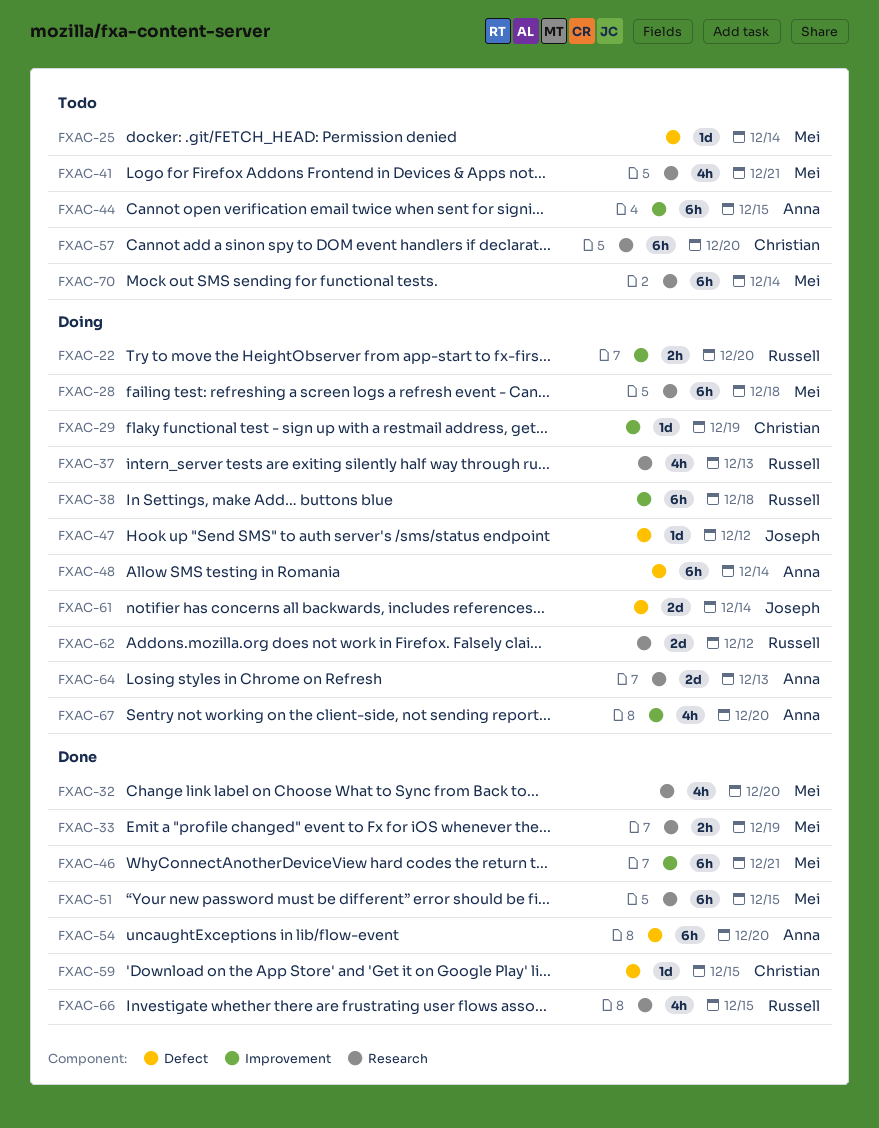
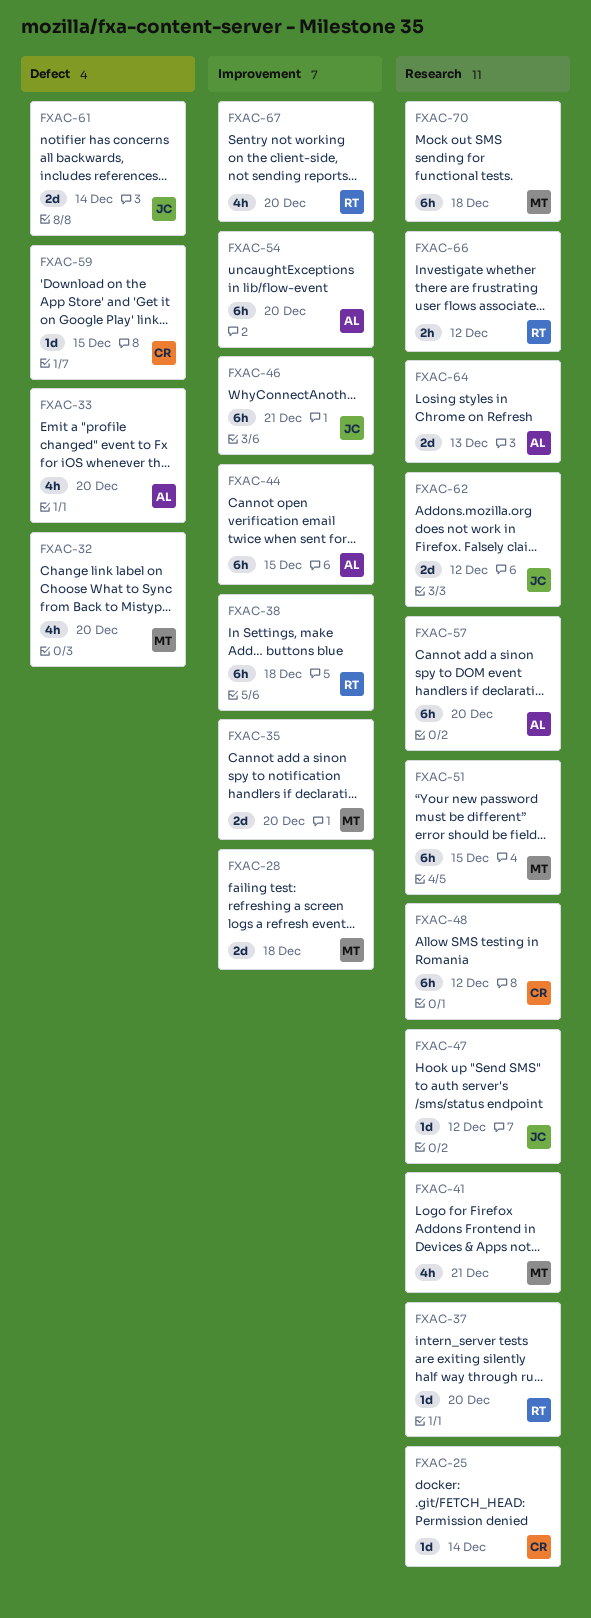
FXAC-22: present -> none
FXAC-25, owner: Mei -> Christian
FXAC-25, label: Defect -> Research
FXAC-28, label: Research -> Improvement
FXAC-28, estimate: 6h -> 2d
FXAC-29: present -> none
FXAC-32, label: Research -> Defect
FXAC-33, owner: Mei -> Anna
FXAC-33, label: Research -> Defect
FXAC-33, estimate: 2h -> 4h
FXAC-33, due: Dec 19 -> Dec 20
FXAC-35: none -> present
FXAC-37, estimate: 4h -> 1d
FXAC-37, due: Dec 13 -> Dec 20
FXAC-46, owner: Mei -> Joseph
FXAC-47, label: Defect -> Research
FXAC-48, owner: Anna -> Christian
FXAC-48, label: Defect -> Research
FXAC-48, due: Dec 14 -> Dec 12
FXAC-54, label: Defect -> Improvement
FXAC-57, owner: Christian -> Anna
FXAC-62, owner: Russell -> Joseph
FXAC-66, estimate: 4h -> 2h
FXAC-66, due: Dec 15 -> Dec 12
FXAC-67, owner: Anna -> Russell
FXAC-70, due: Dec 14 -> Dec 18

